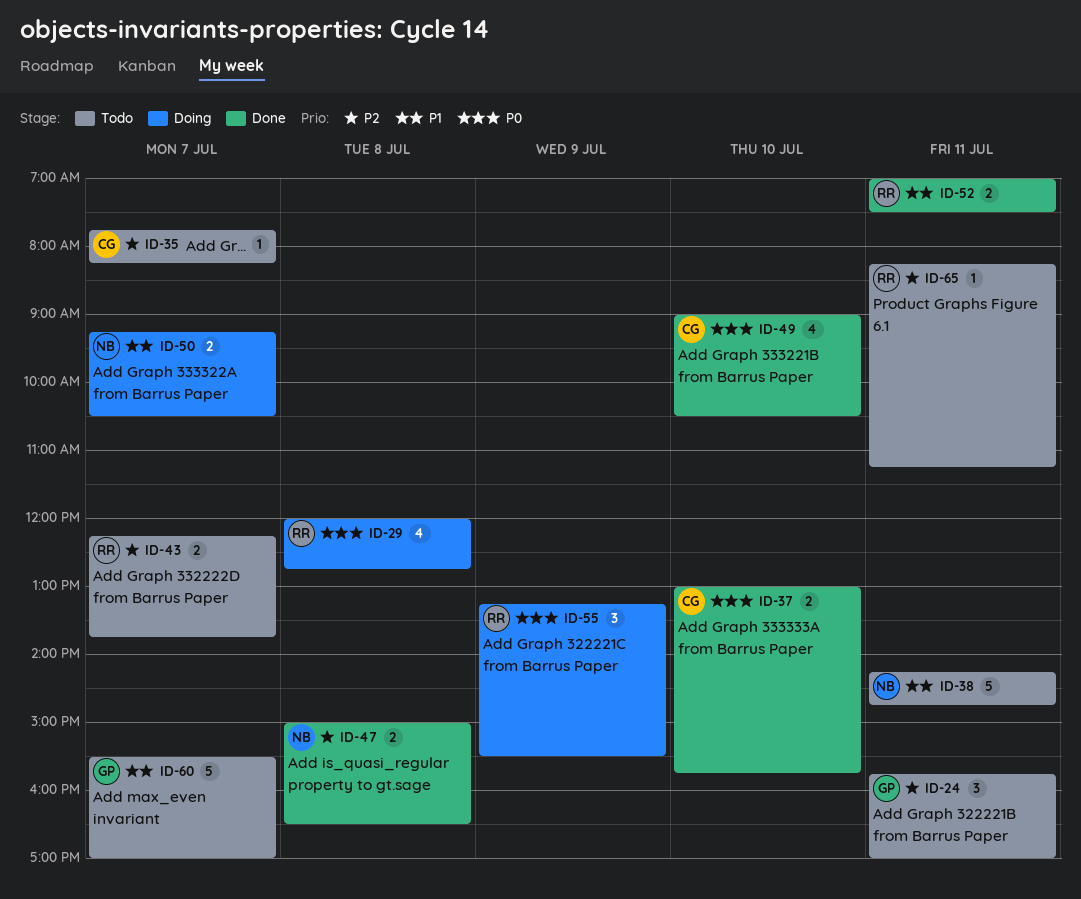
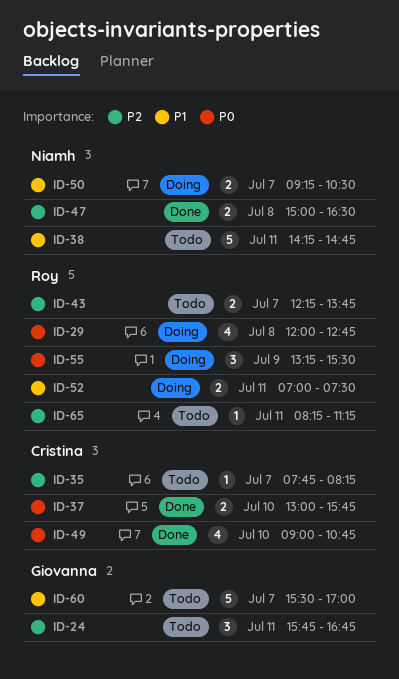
ID-24, ends: 17:00 -> 16:45
ID-49, ends: 10:30 -> 10:45
ID-52, status: Done -> Doing

